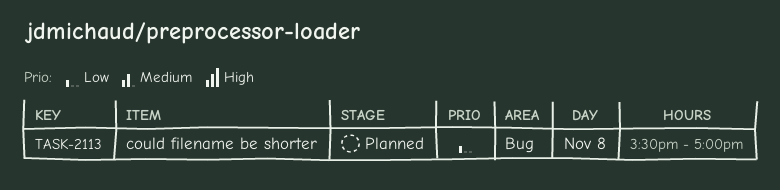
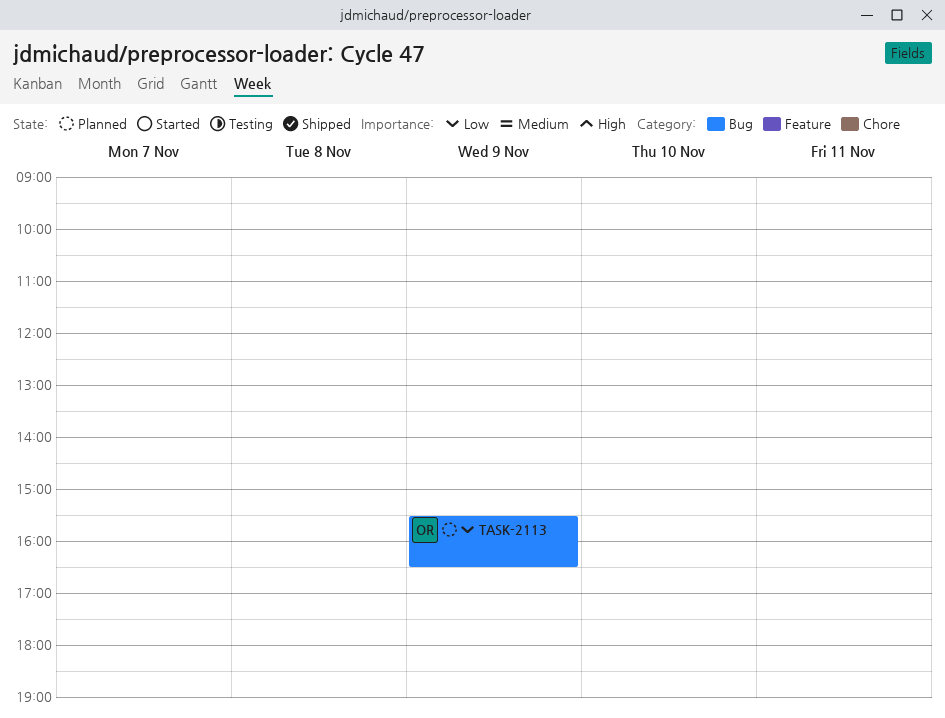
TASK-2113, day: Nov 8 -> Nov 9
TASK-2113, ends: 17:00 -> 16:30

